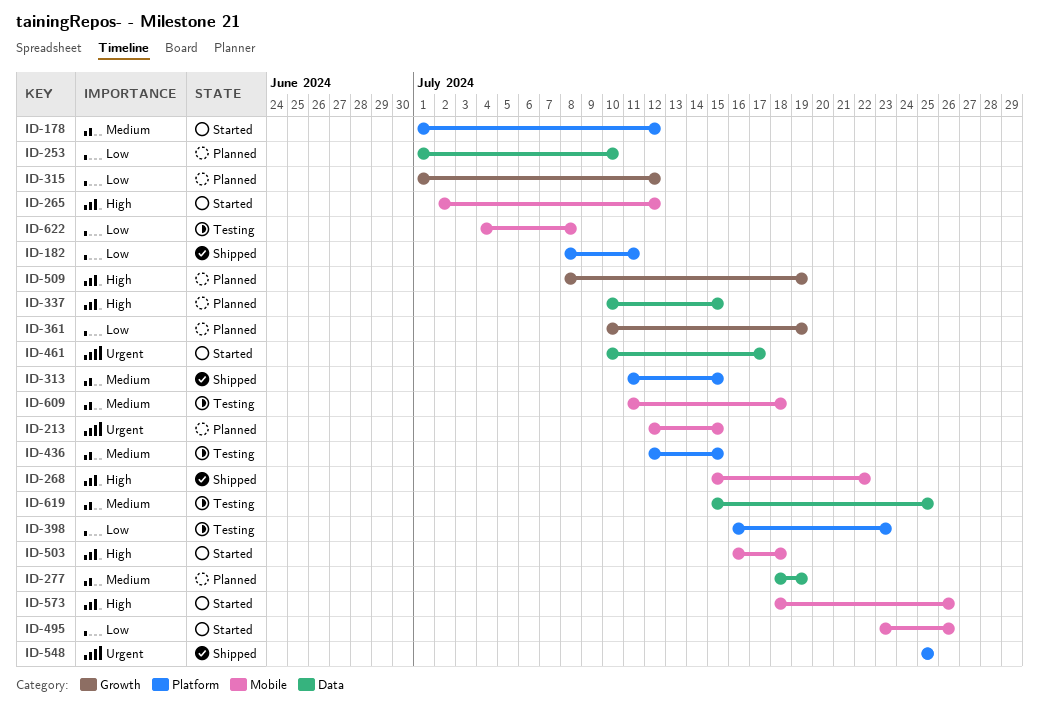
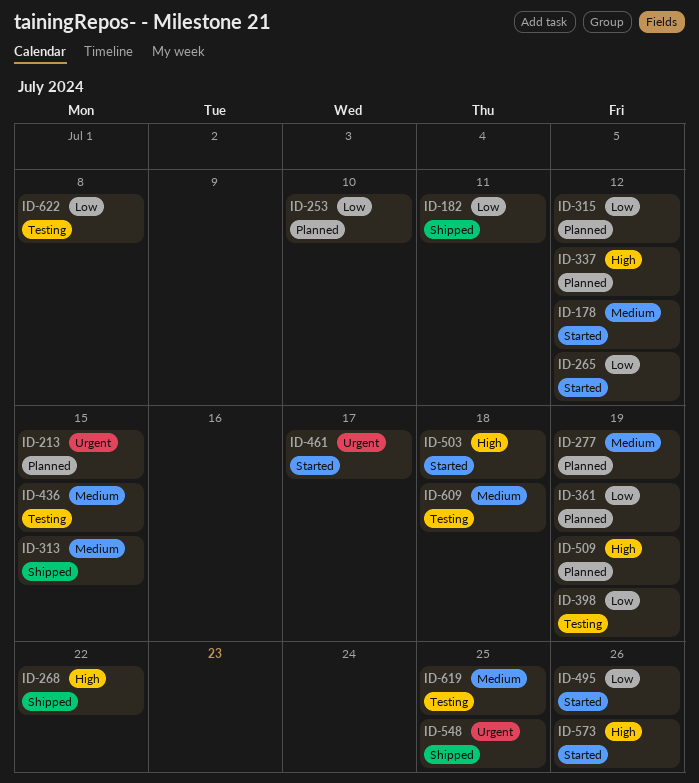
ID-265, priority: High -> Low
ID-337, due: Jul 15 -> Jul 12
ID-398, due: Jul 23 -> Jul 19

